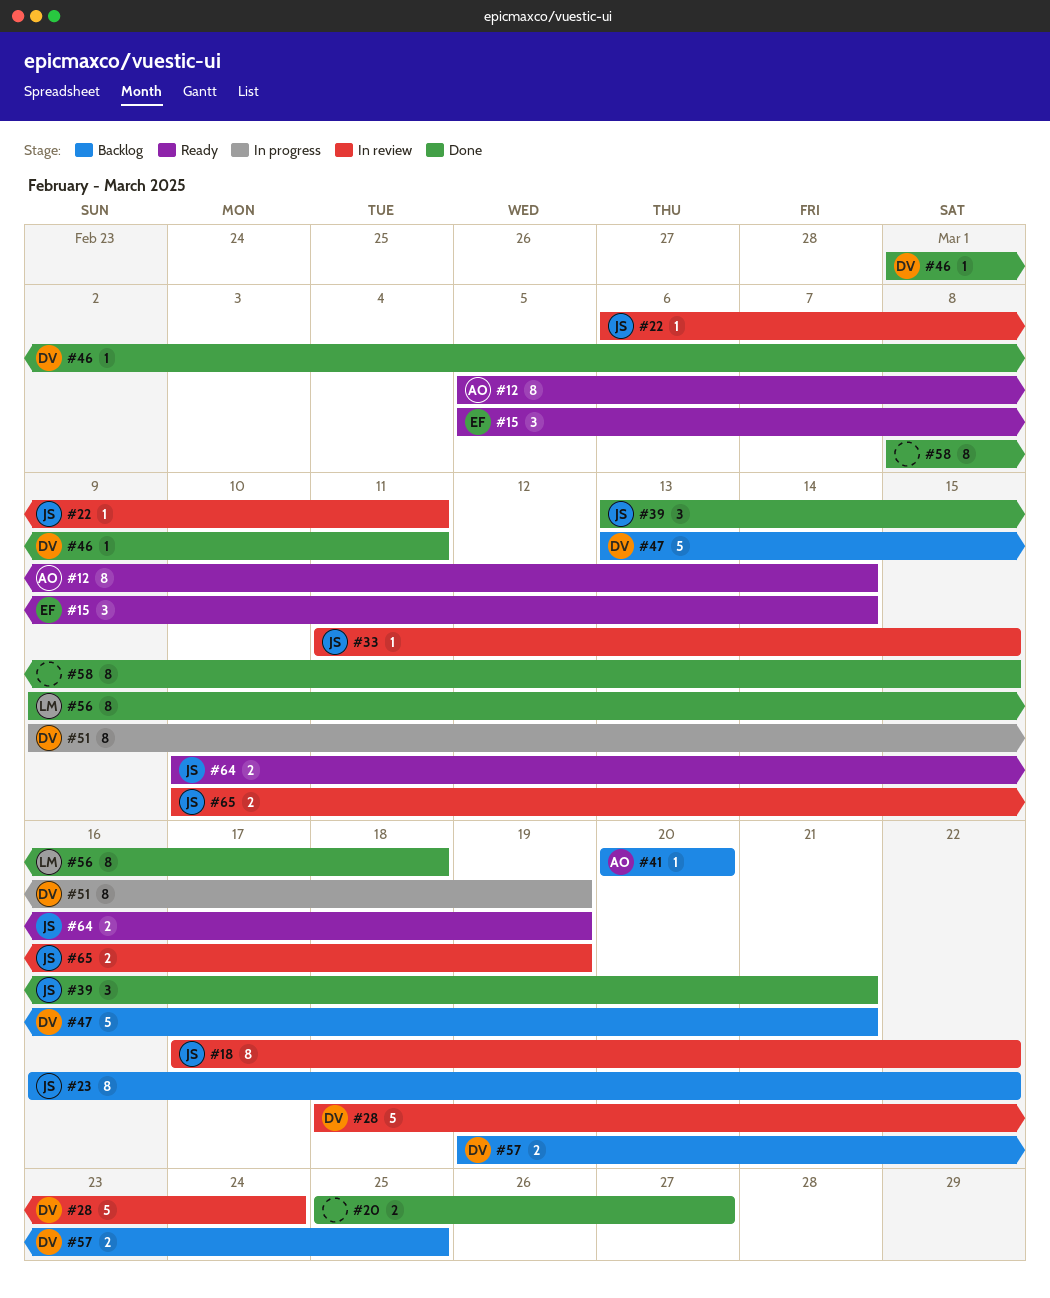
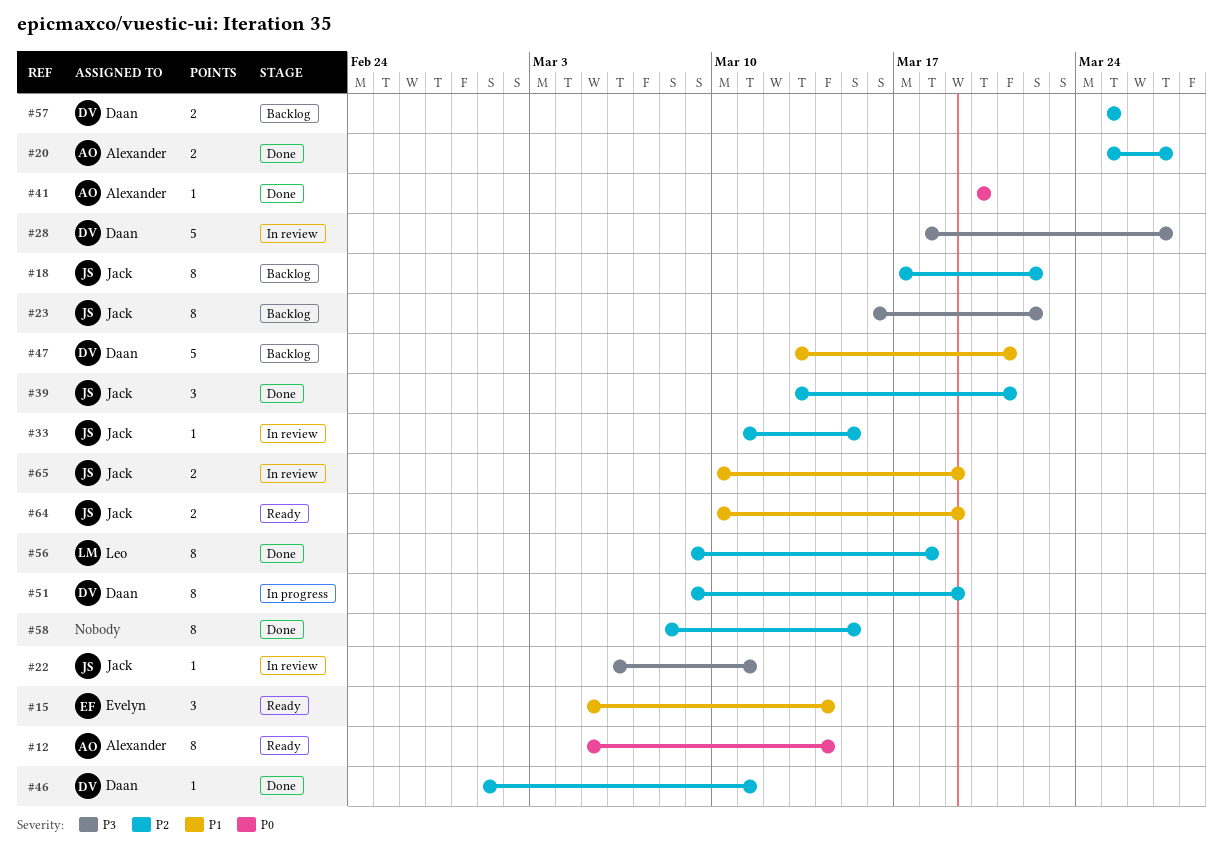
#18, status: In review -> Backlog
#20, owner: none -> Alexander
#28, due: Mar 24 -> Mar 27
#41, status: Backlog -> Done
#57, start: Mar 19 -> Mar 25

